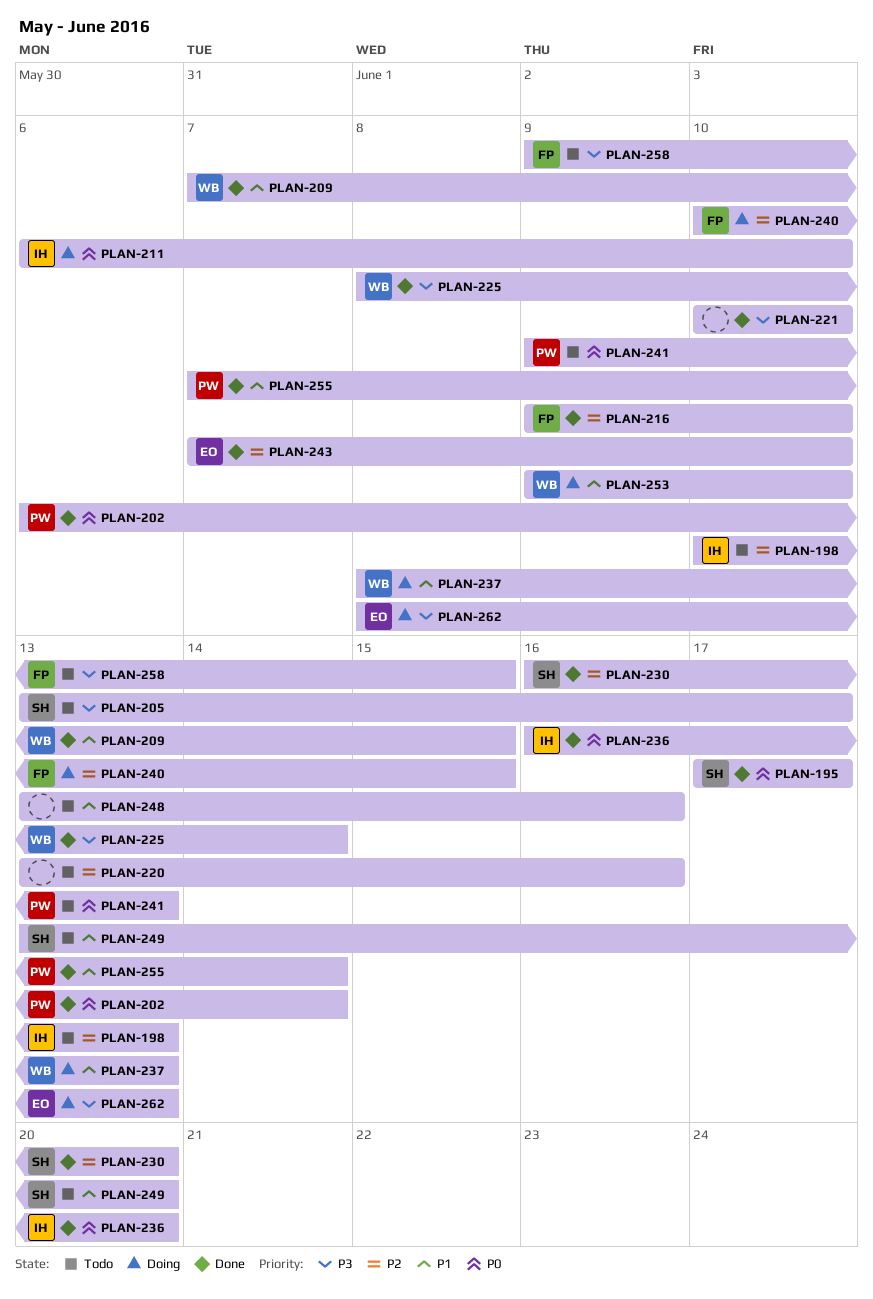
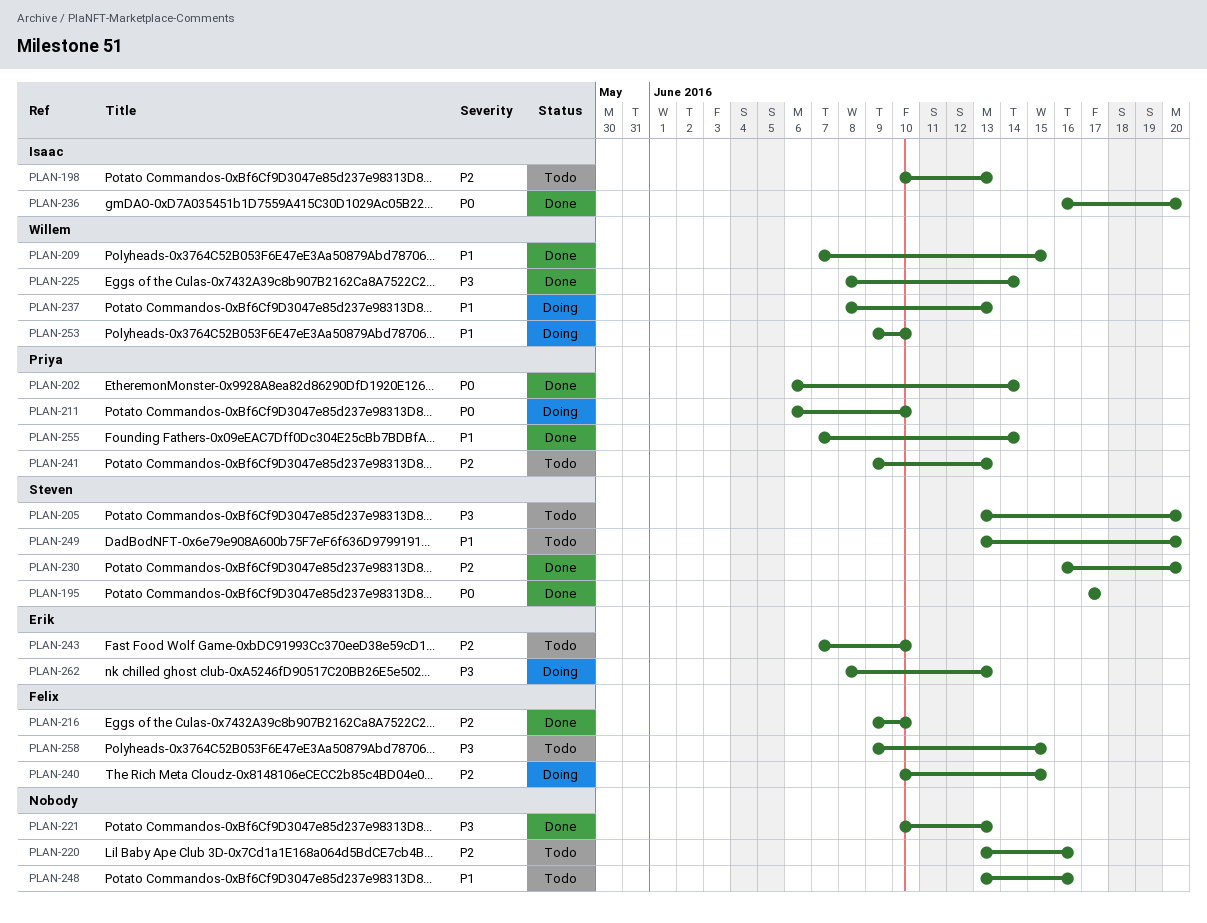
PLAN-205, due: Jun 17 -> Jun 20
PLAN-211, owner: Isaac -> Priya
PLAN-221, due: Jun 10 -> Jun 13
PLAN-241, priority: P0 -> P2
PLAN-243, status: Done -> Todo

